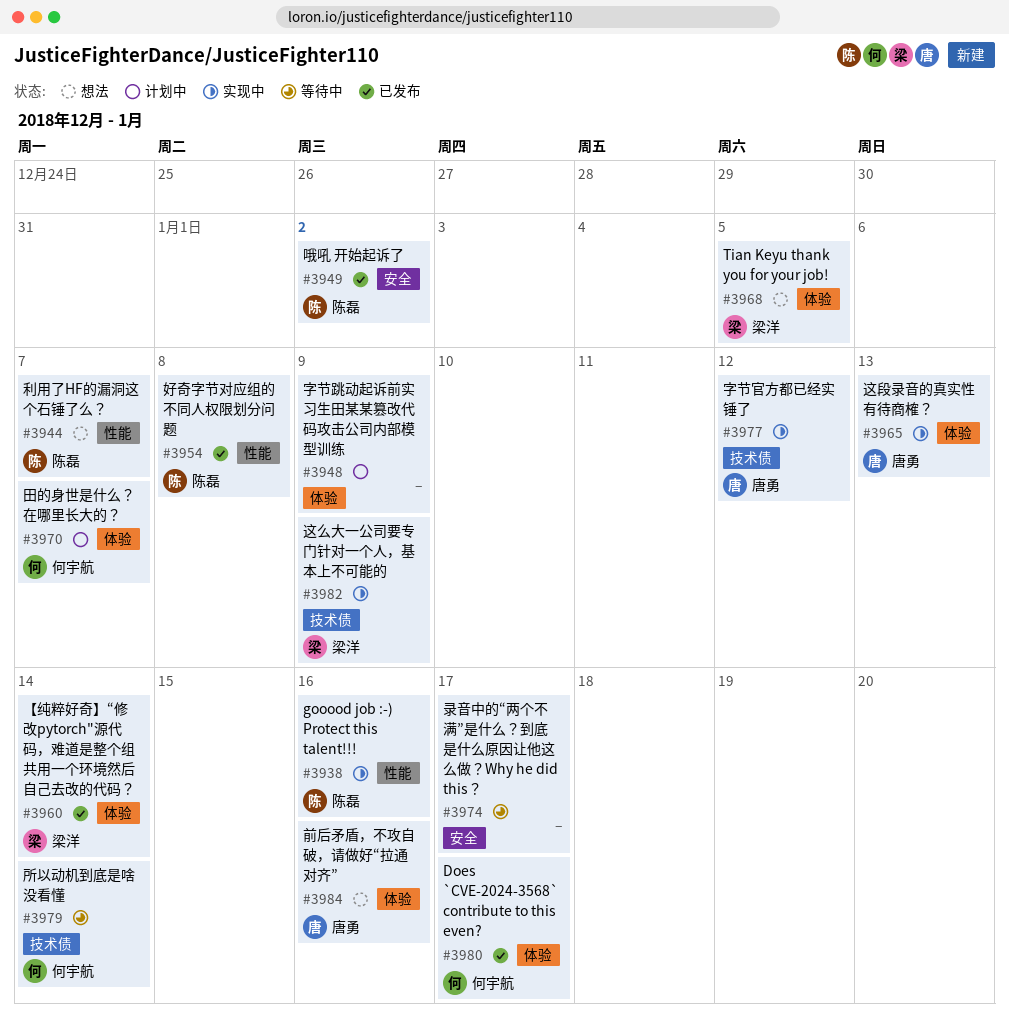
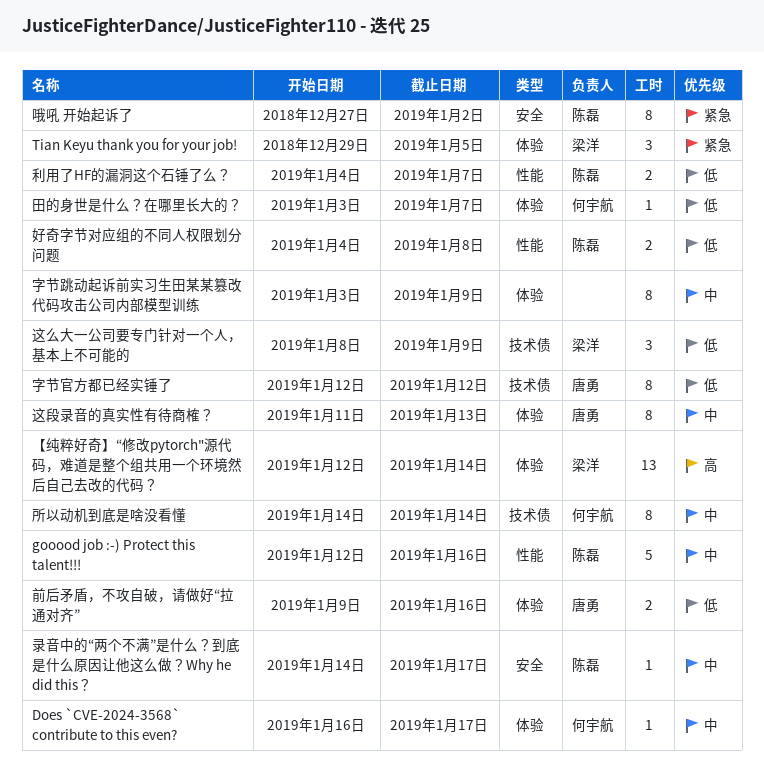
录音中的“两个不满”是什么？到底是什么原因让他这么做？Why he did this？, owner: none -> 陈磊

